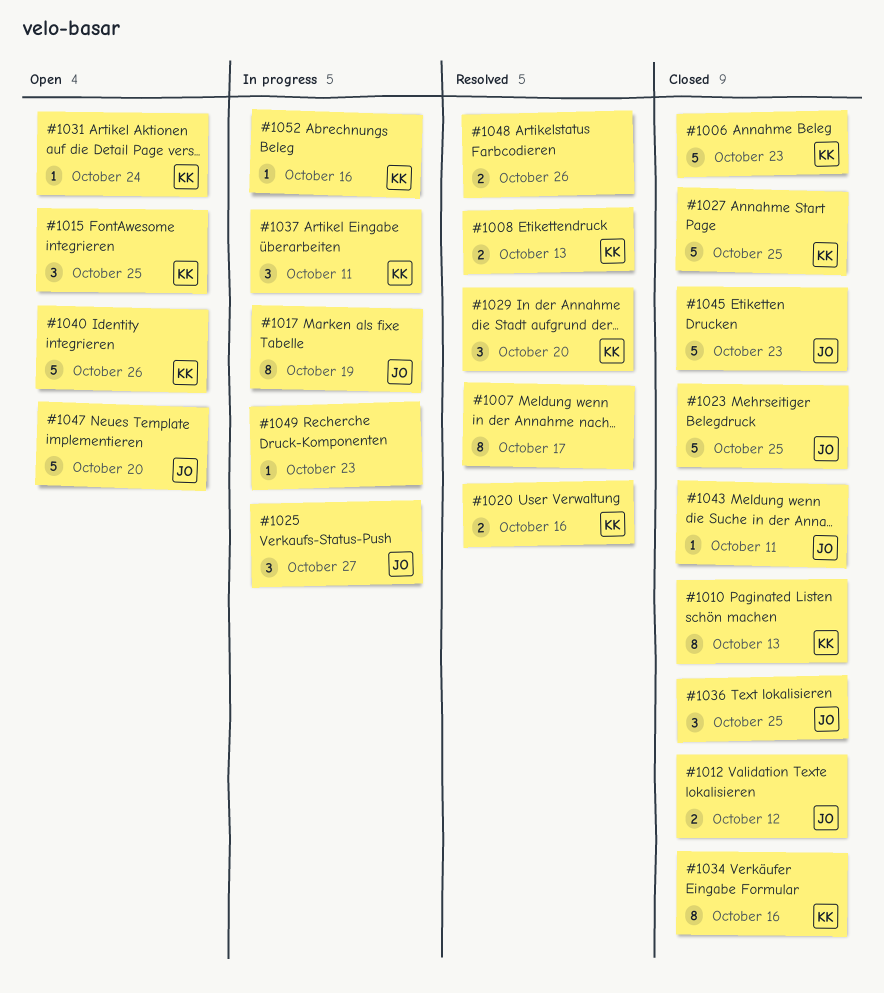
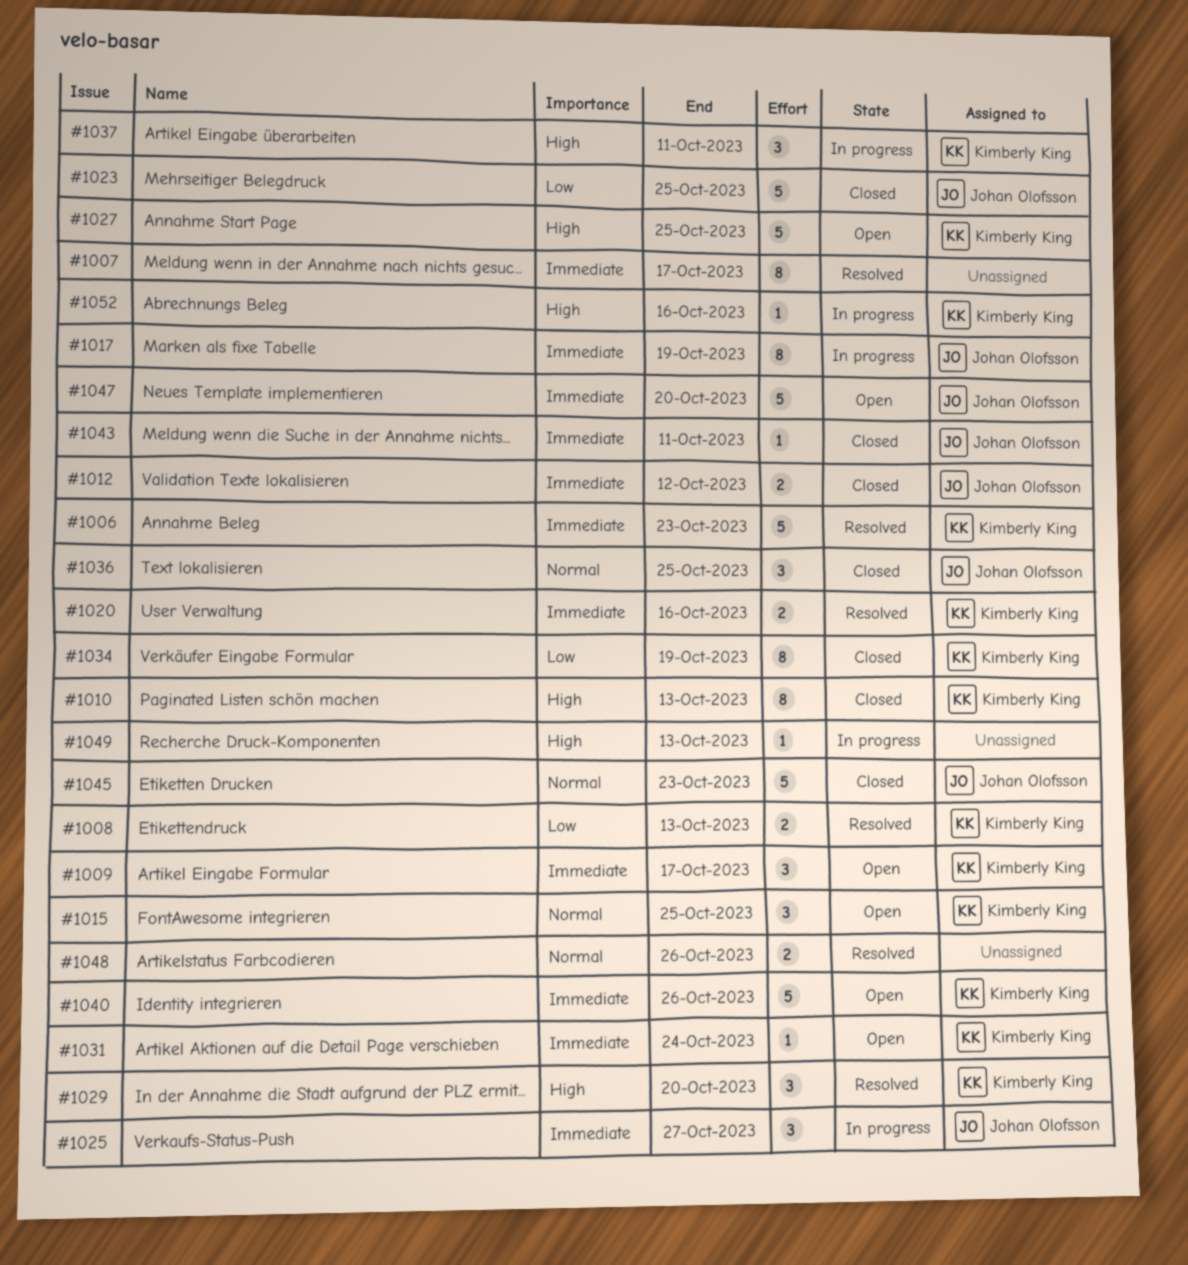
#1006, status: Closed -> Resolved
#1009: none -> present
#1027, status: Closed -> Open
#1034, due: Oct 16 -> Oct 19
#1049, due: Oct 23 -> Oct 13

